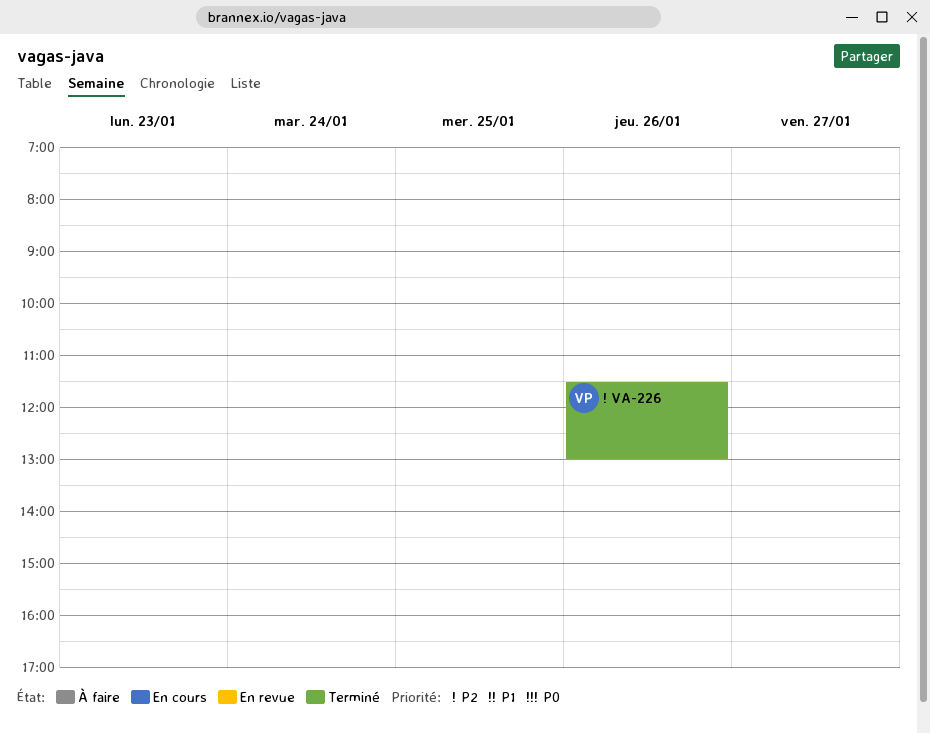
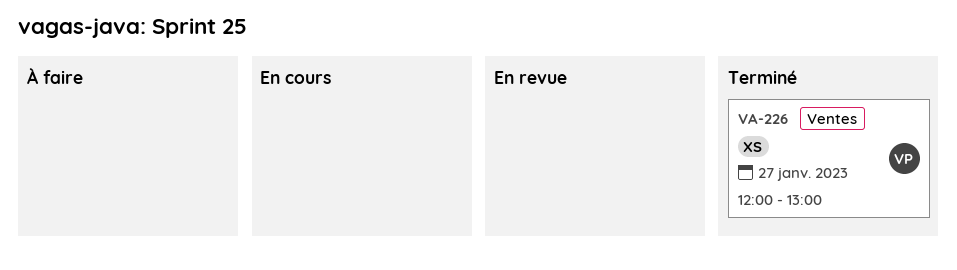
VA-226, day: Jan 26 -> Jan 27
VA-226, begins: 11:30 -> 12:00

